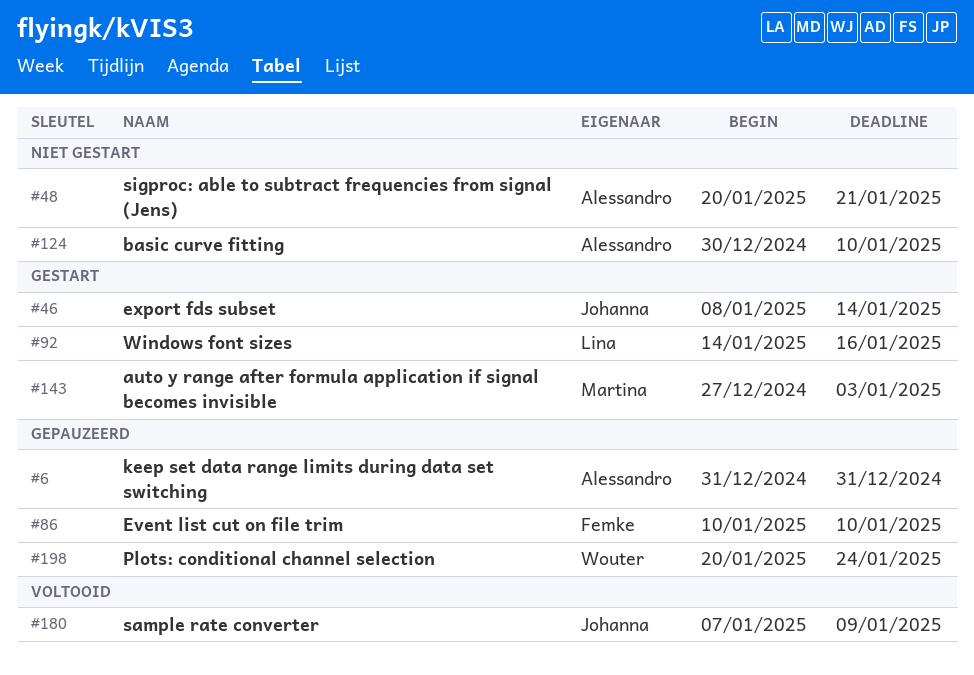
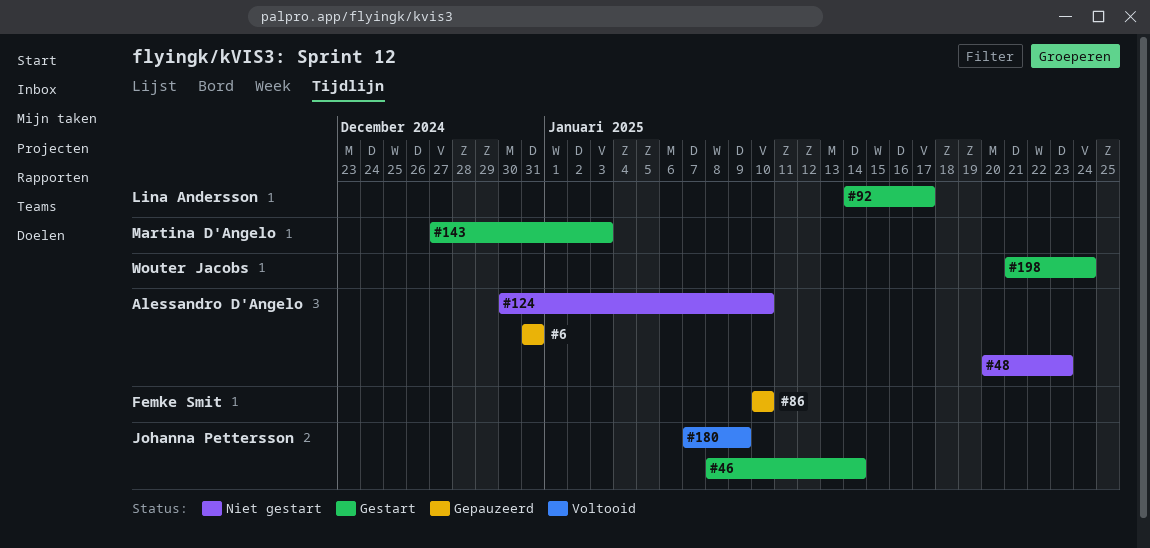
#48, due: Jan 21 -> Jan 23
#92, due: Jan 16 -> Jan 17
#198, status: Gepauzeerd -> Gestart
#198, start: Jan 20 -> Jan 21

